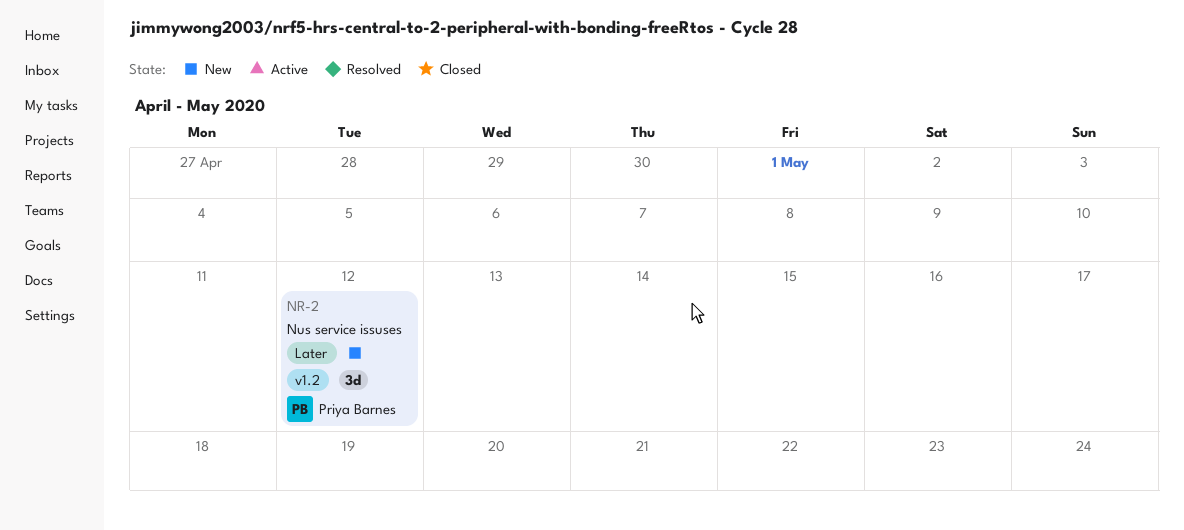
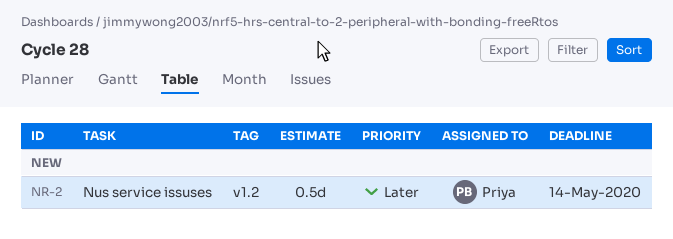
NR-2, estimate: 3d -> 0.5d
NR-2, due: May 12 -> May 14

